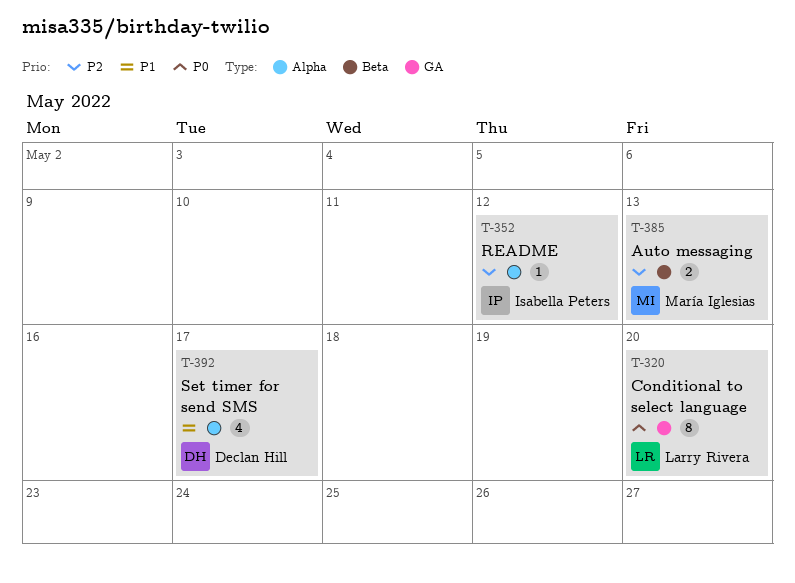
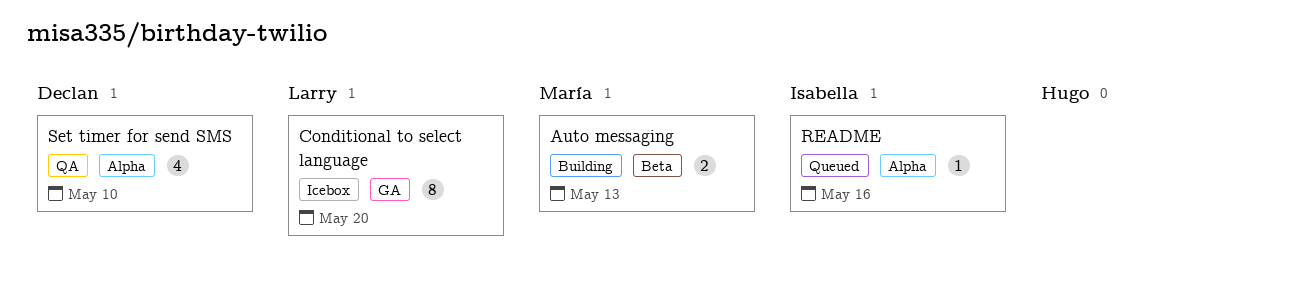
README, due: May 12 -> May 16
Set timer for send SMS, due: May 17 -> May 10

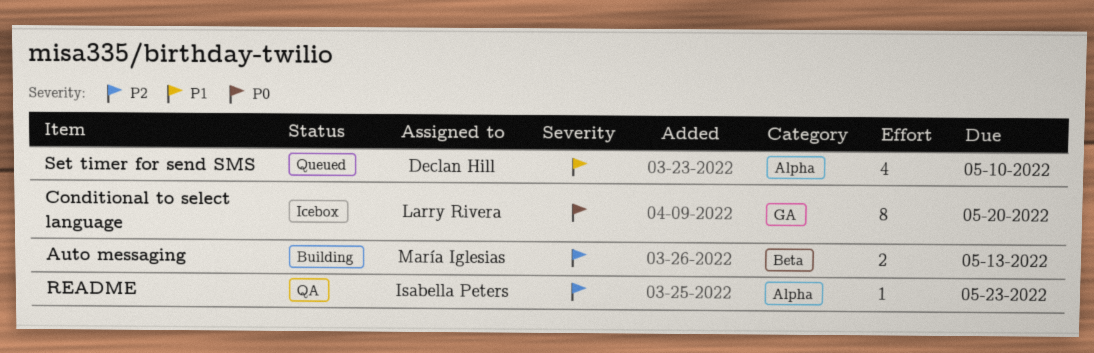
README, status: Queued -> QA
README, due: May 16 -> May 23
Set timer for send SMS, status: QA -> Queued

